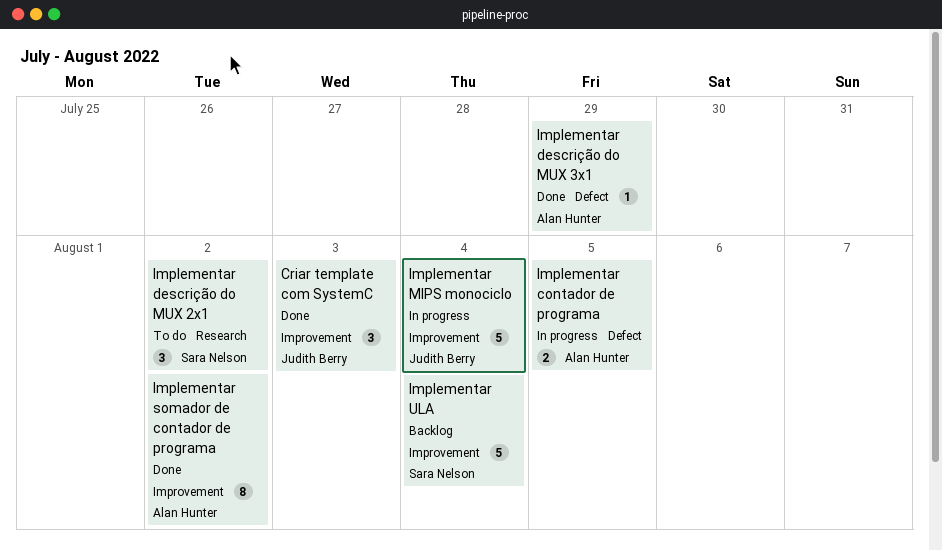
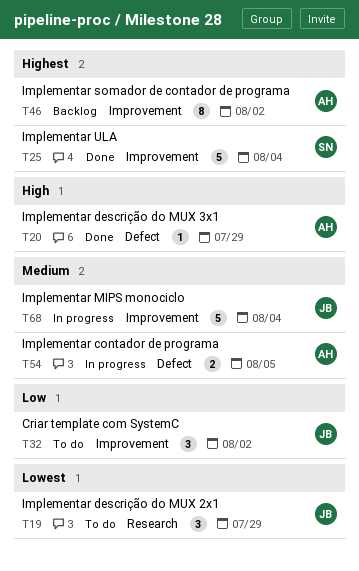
Criar template com SystemC, status: Done -> To do
Criar template com SystemC, due: Aug 3 -> Aug 2
Implementar descrição do MUX 2x1, owner: Sara Nelson -> Judith Berry
Implementar descrição do MUX 2x1, due: Aug 2 -> Jul 29
Implementar somador de contador de programa, status: Done -> Backlog
Implementar ULA, status: Backlog -> Done

